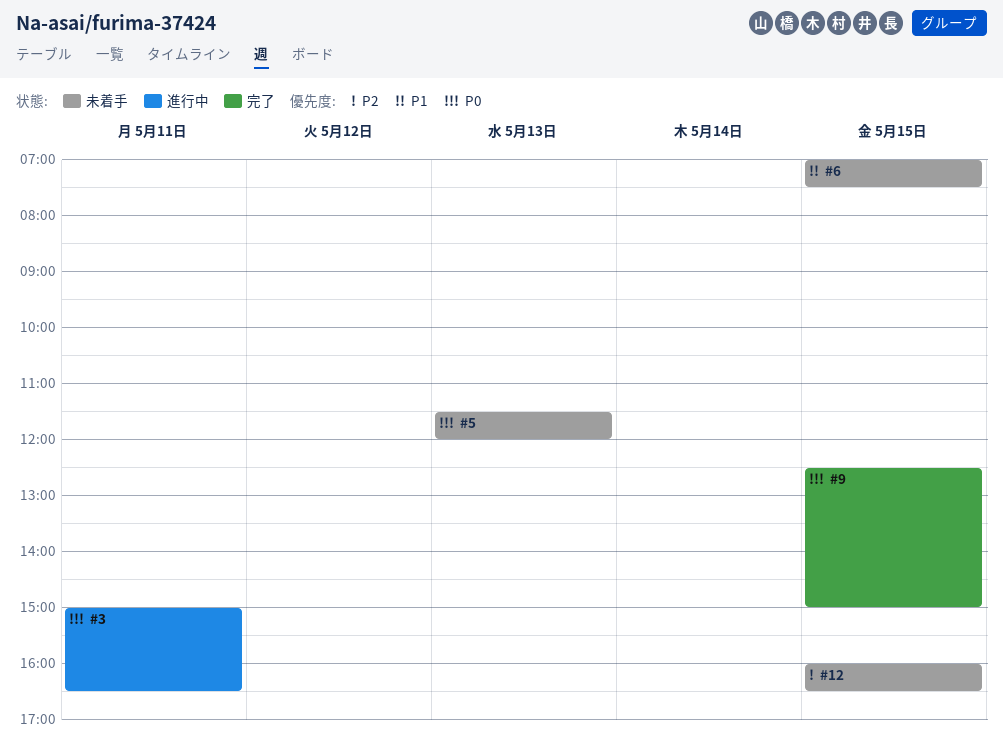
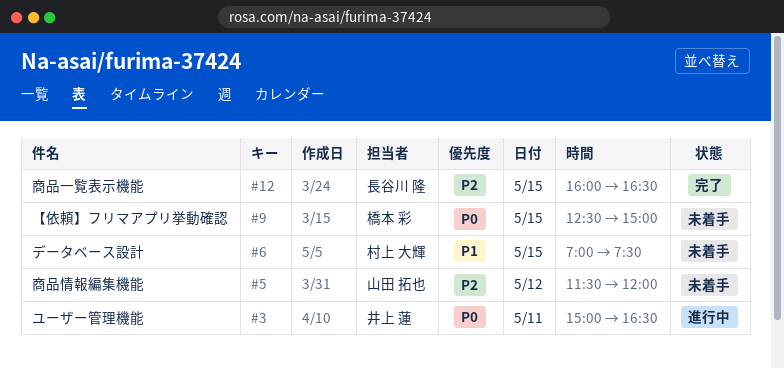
#5, priority: P0 -> P2
#5, day: May 13 -> May 12
#9, status: 完了 -> 未着手
#12, status: 未着手 -> 完了

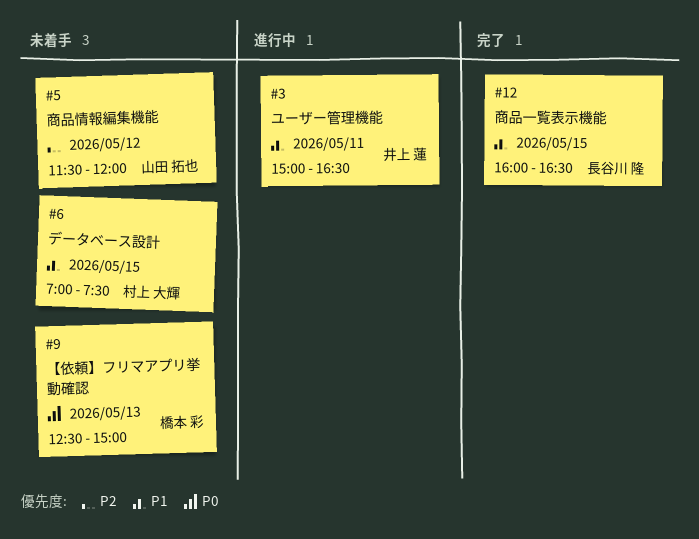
#3, priority: P0 -> P1
#9, day: May 15 -> May 13
#12, priority: P2 -> P1

